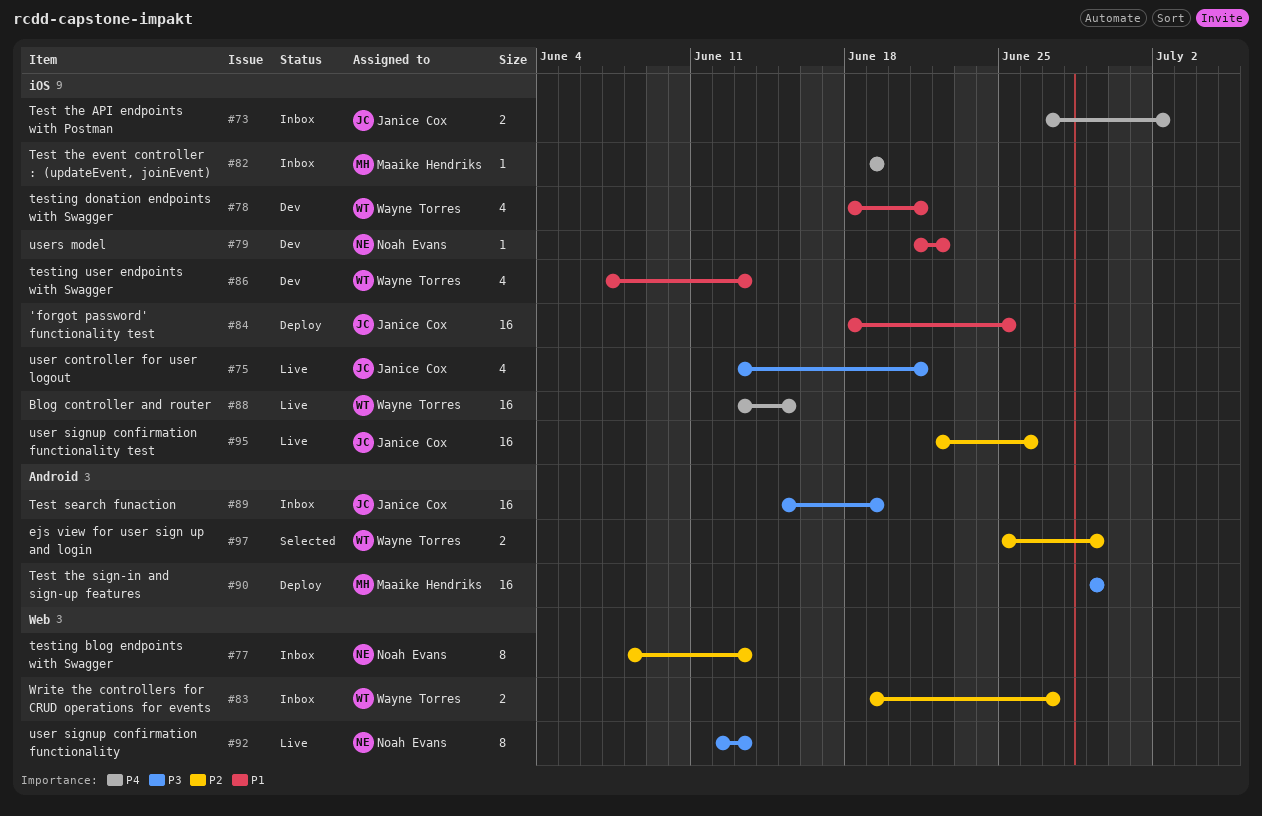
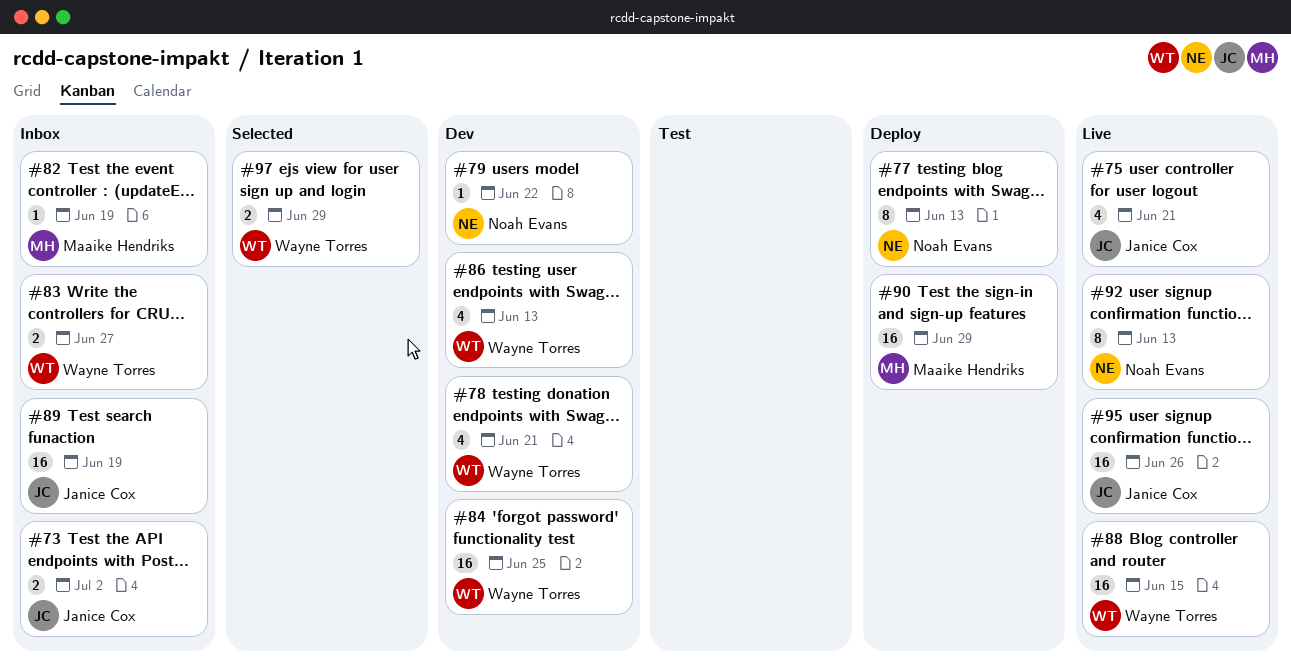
#77, status: Inbox -> Deploy
#84, status: Deploy -> Dev
#84, owner: Janice Cox -> Wayne Torres

